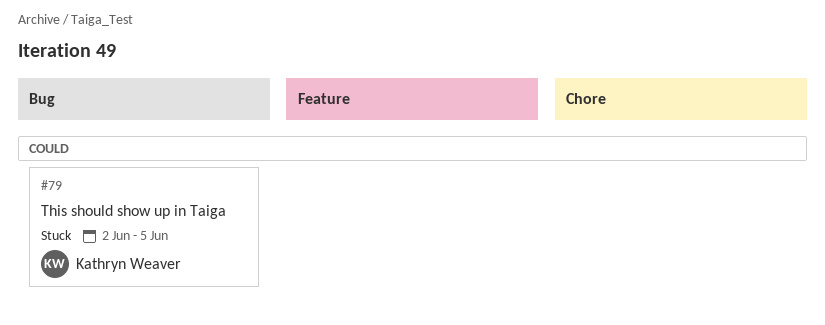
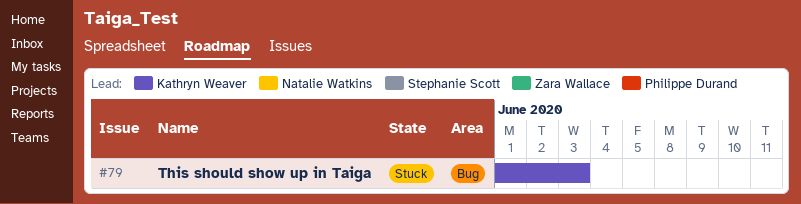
#79, start: Jun 2 -> Jun 1
#79, due: Jun 5 -> Jun 3

